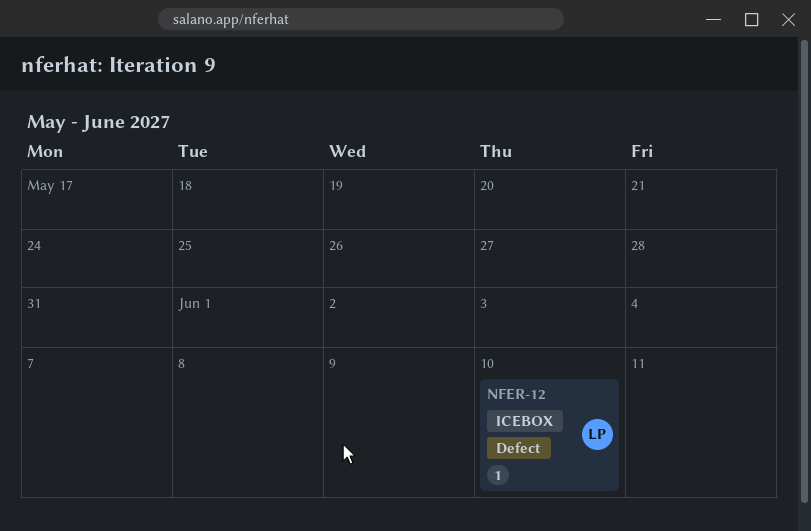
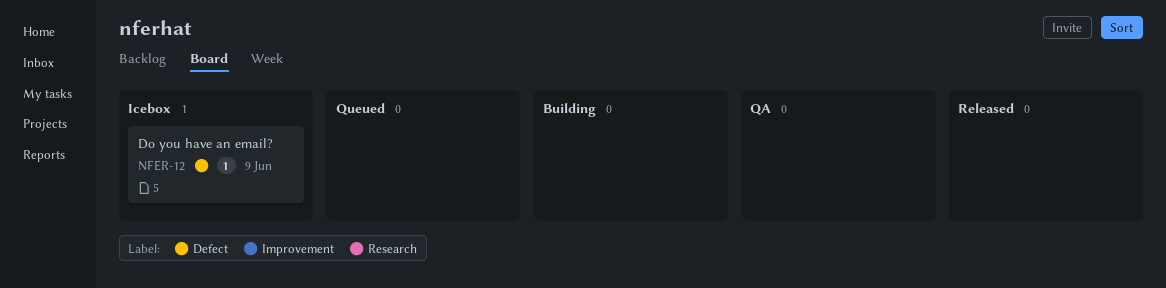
NFER-12, due: Jun 10 -> Jun 9

